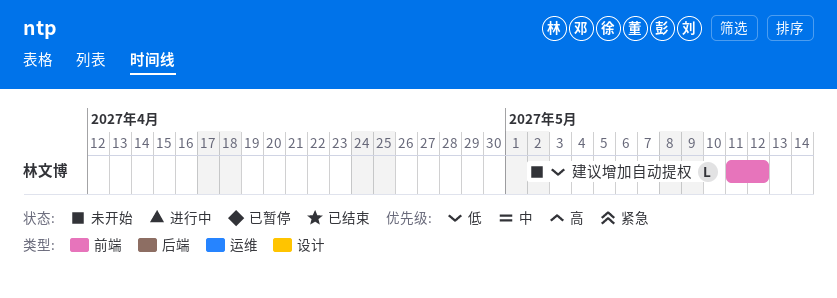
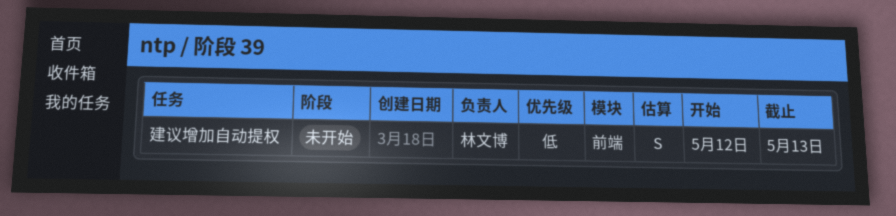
建议增加自动提权, estimate: L -> S
建议增加自动提权, start: May 11 -> May 12
建议增加自动提权, due: May 12 -> May 13

